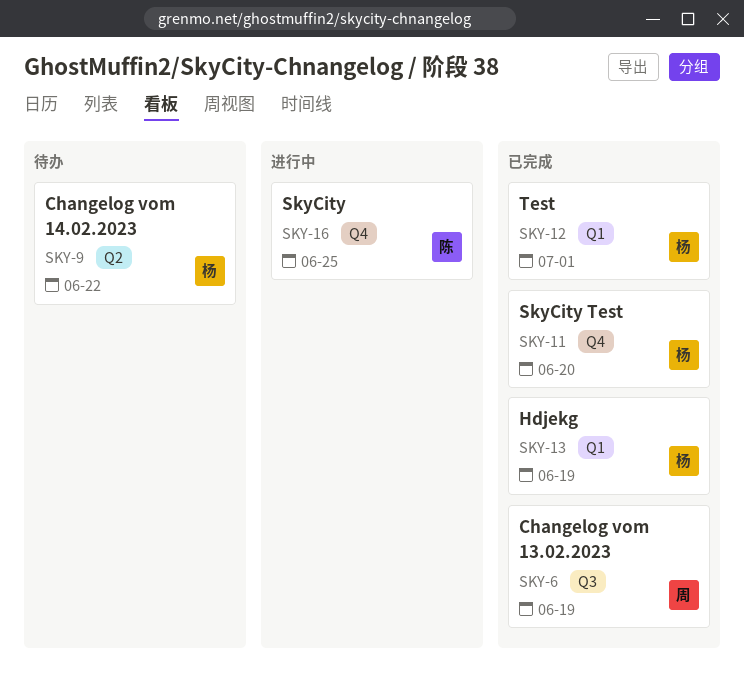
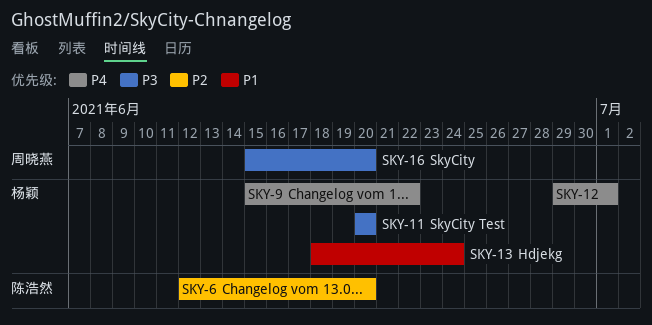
SKY-6, owner: 周晓燕 -> 陈浩然
SKY-6, due: Jun 19 -> Jun 20
SKY-13, due: Jun 19 -> Jun 24
SKY-16, owner: 陈浩然 -> 周晓燕
SKY-16, due: Jun 25 -> Jun 20

